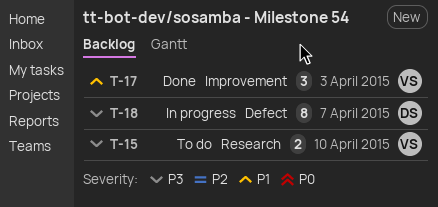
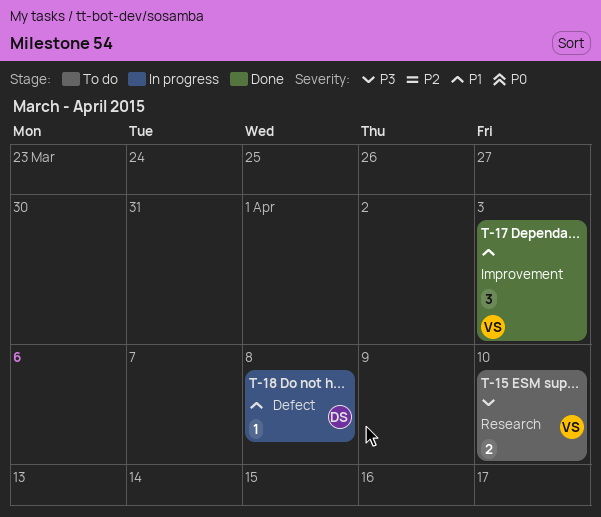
T-18, priority: P3 -> P1
T-18, estimate: 8 -> 1
T-18, due: Apr 7 -> Apr 8

